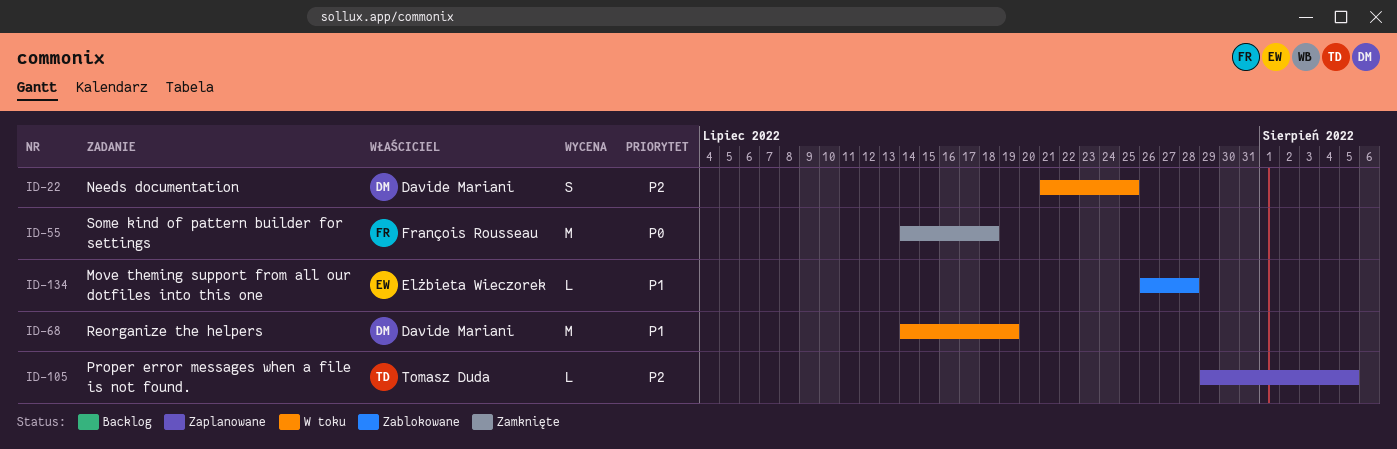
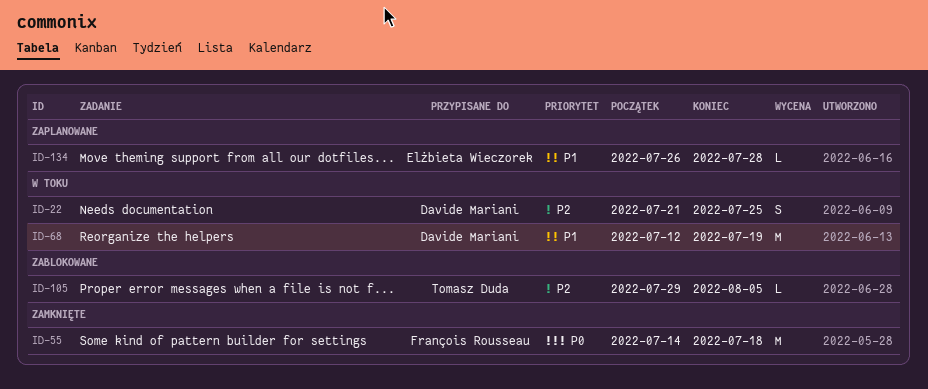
ID-68, start: Jul 14 -> Jul 12
ID-105, status: Zaplanowane -> Zablokowane
ID-134, status: Zablokowane -> Zaplanowane

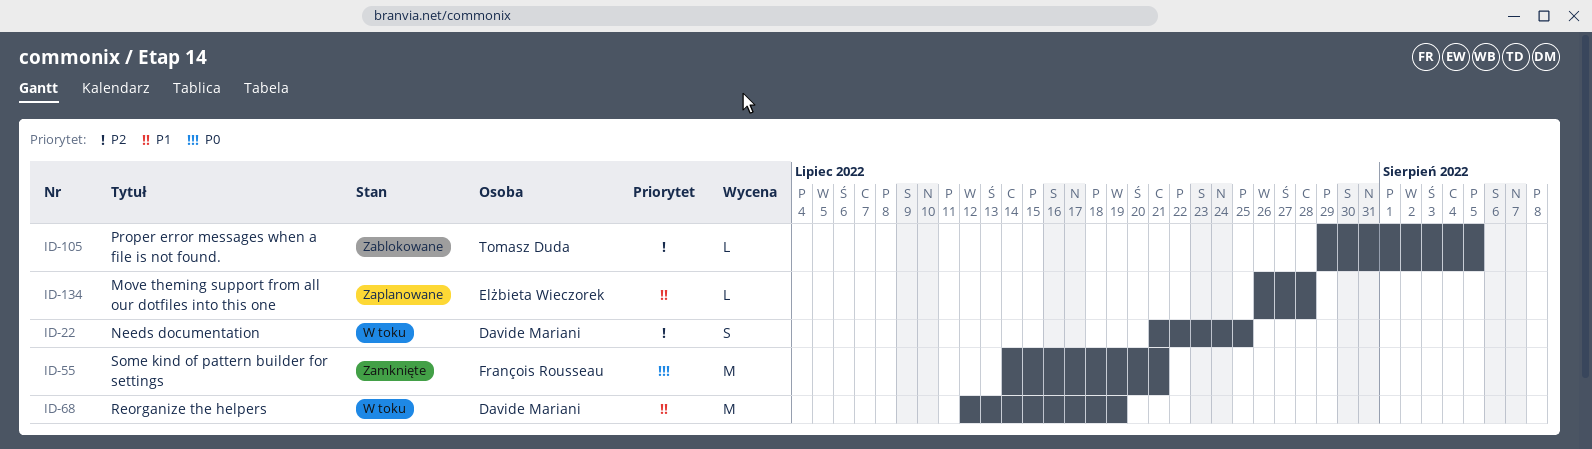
ID-55, due: Jul 18 -> Jul 21

